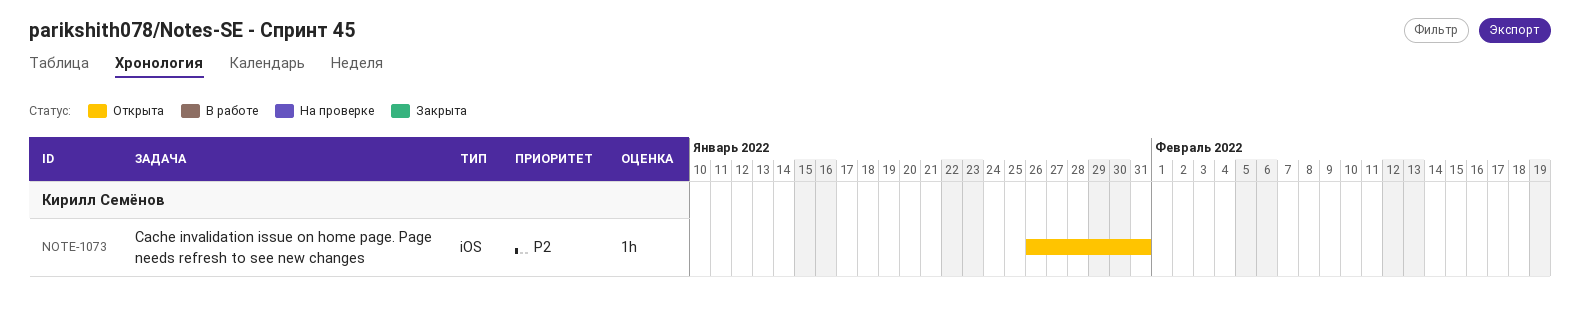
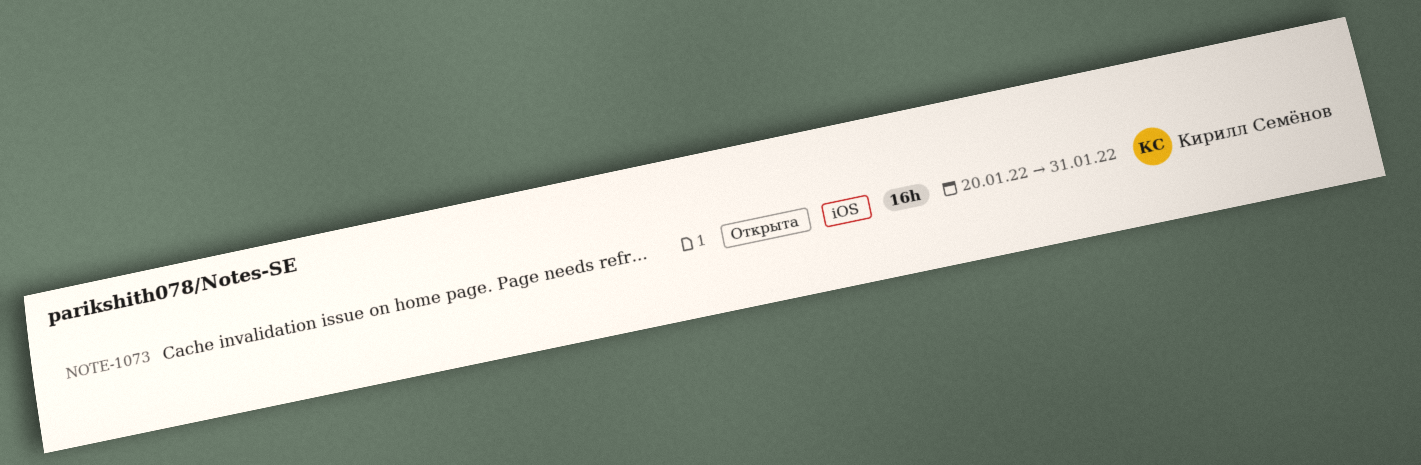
NOTE-1073, estimate: 1h -> 16h
NOTE-1073, start: Jan 26 -> Jan 20

